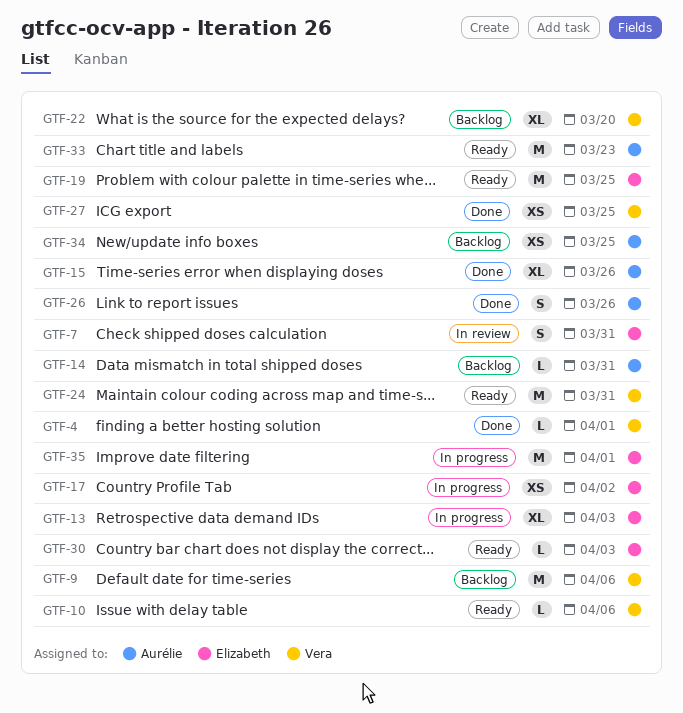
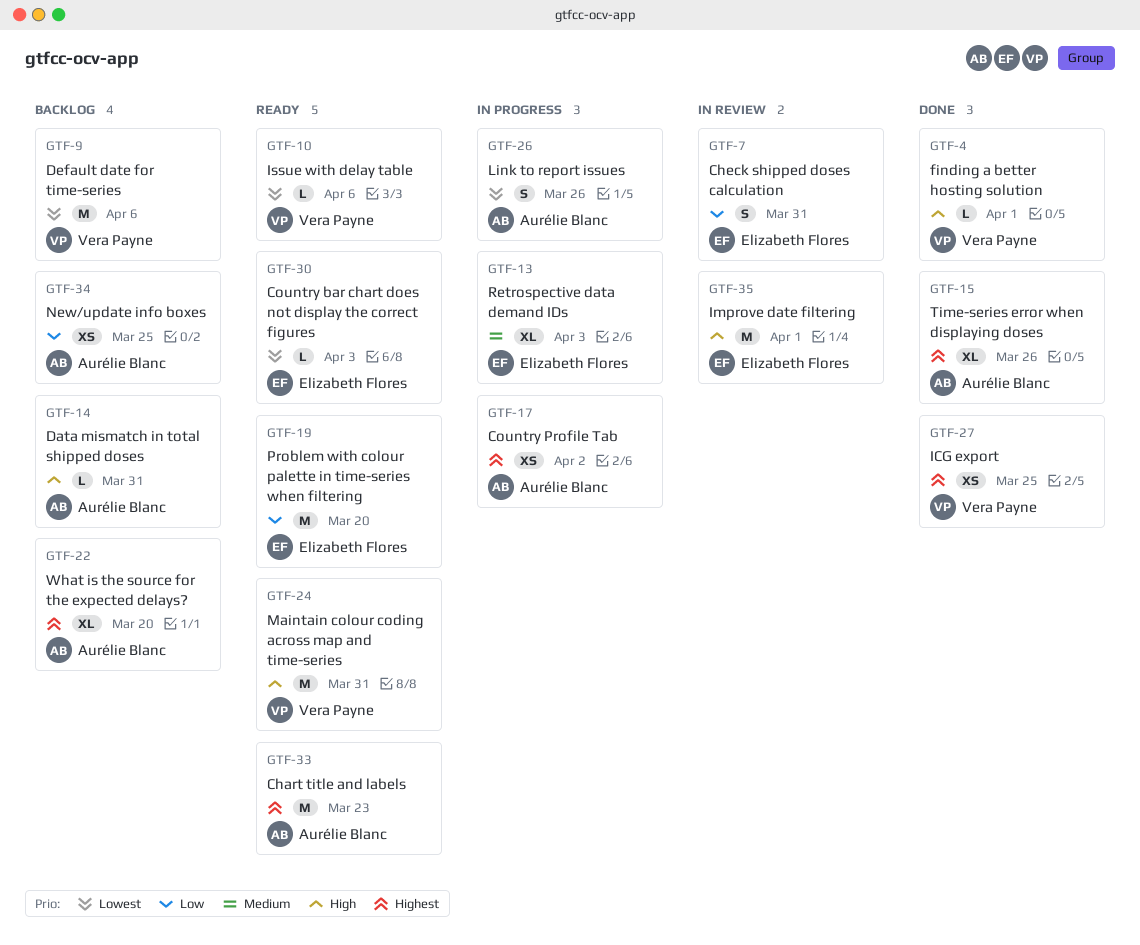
GTF-17, owner: Elizabeth Flores -> Aurélie Blanc
GTF-19, due: Mar 25 -> Mar 20
GTF-22, owner: Vera Payne -> Aurélie Blanc
GTF-26, status: Done -> In progress
GTF-35, status: In progress -> In review

